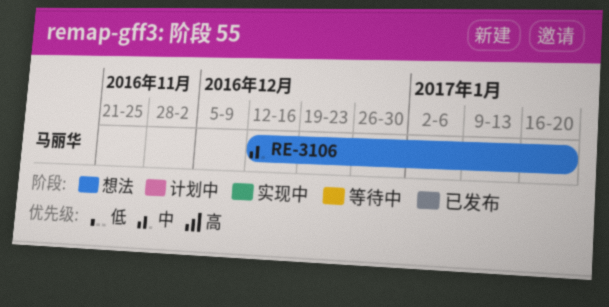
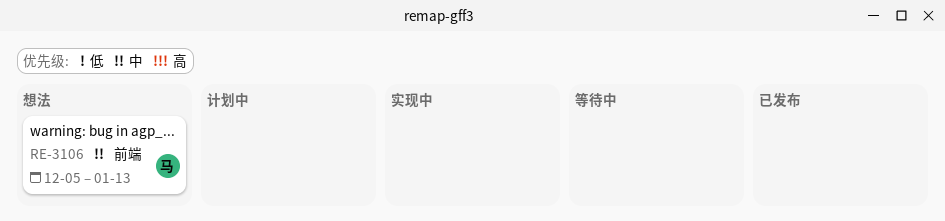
RE-3106, start: Dec 12 -> Dec 5
RE-3106, due: Jan 20 -> Jan 13

